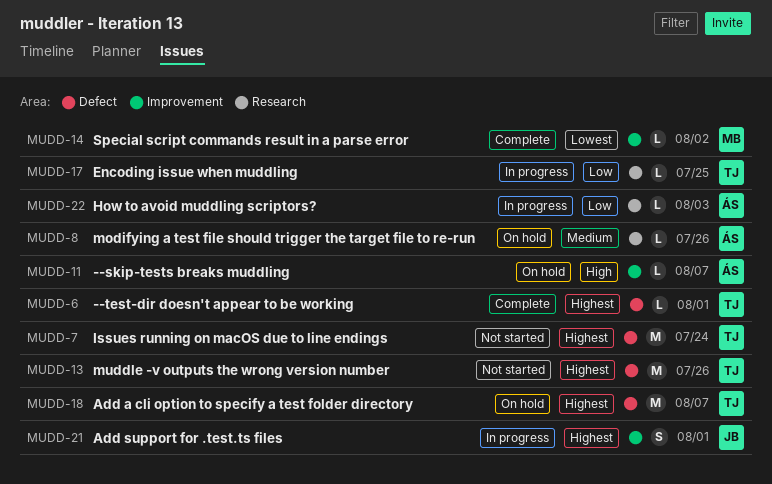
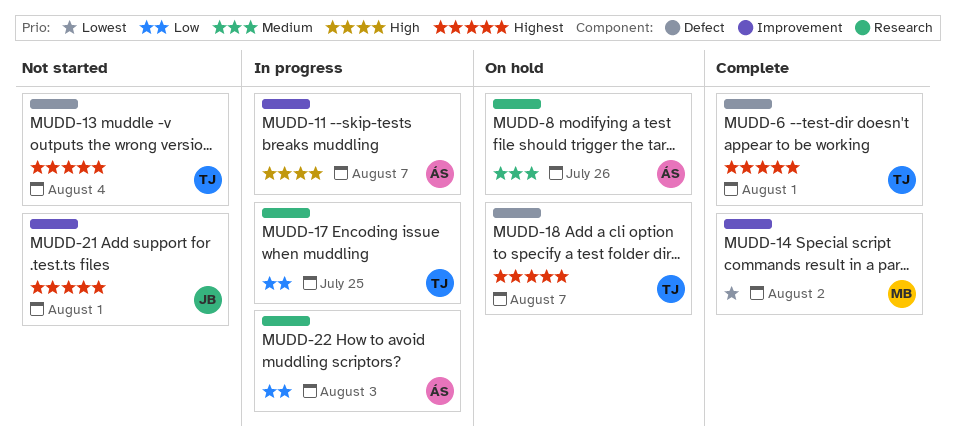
MUDD-7: present -> none
MUDD-11, status: On hold -> In progress
MUDD-13, due: Jul 26 -> Aug 4
MUDD-21, status: In progress -> Not started

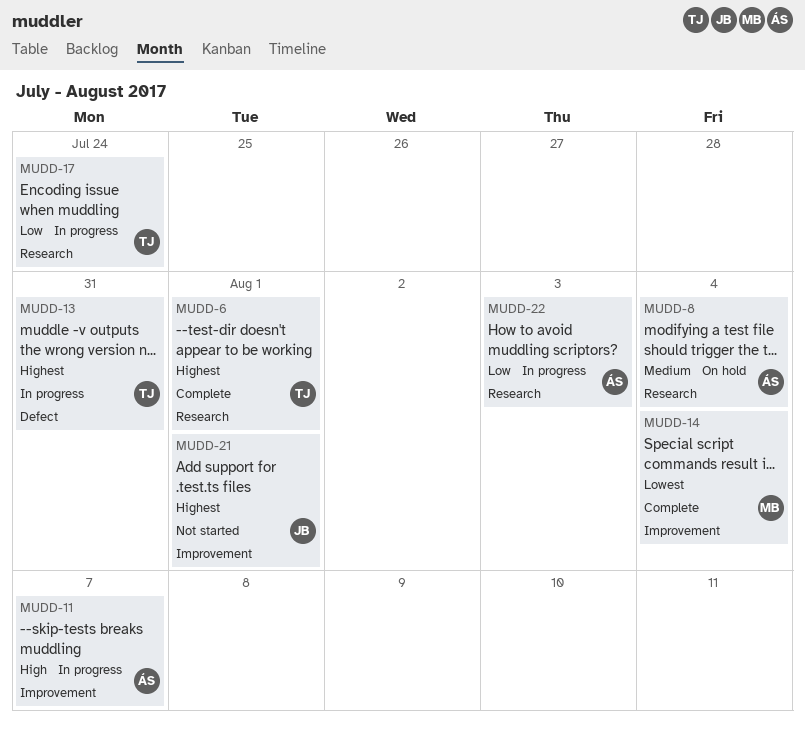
MUDD-6, label: Defect -> Research
MUDD-8, due: Jul 26 -> Aug 4
MUDD-13, status: Not started -> In progress
MUDD-13, due: Aug 4 -> Jul 31
MUDD-14, due: Aug 2 -> Aug 4
MUDD-17, due: Jul 25 -> Jul 24
MUDD-18: present -> none

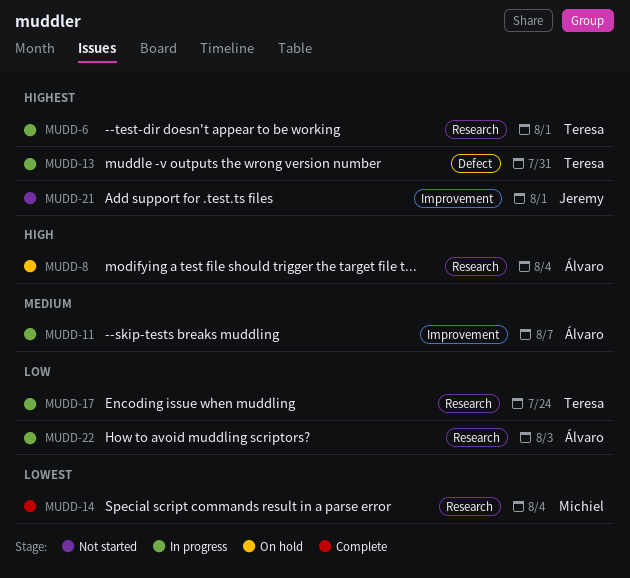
MUDD-6, status: Complete -> In progress
MUDD-8, priority: Medium -> High
MUDD-11, priority: High -> Medium
MUDD-14, label: Improvement -> Research

